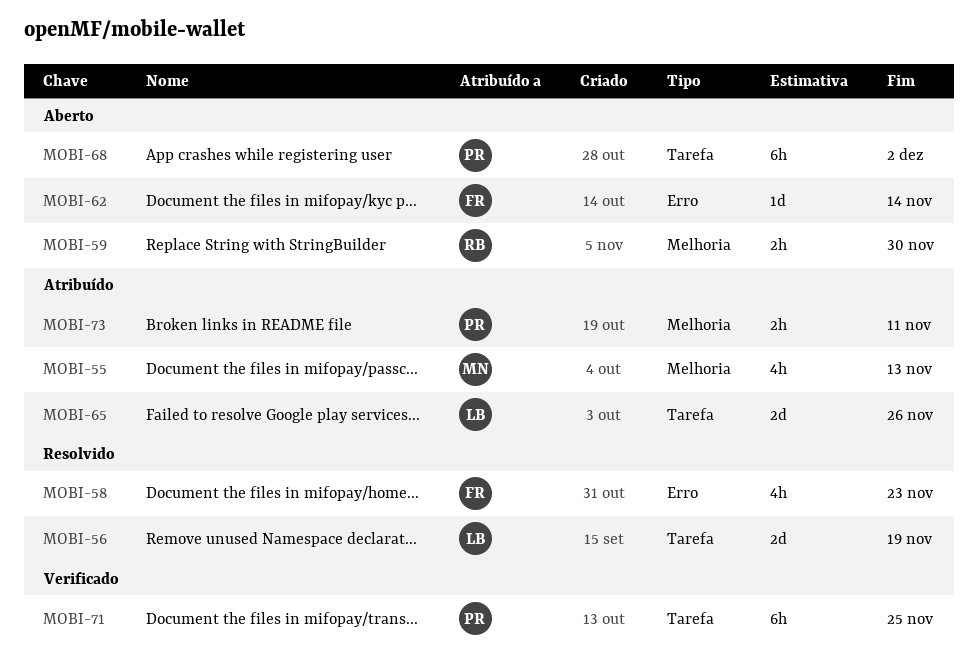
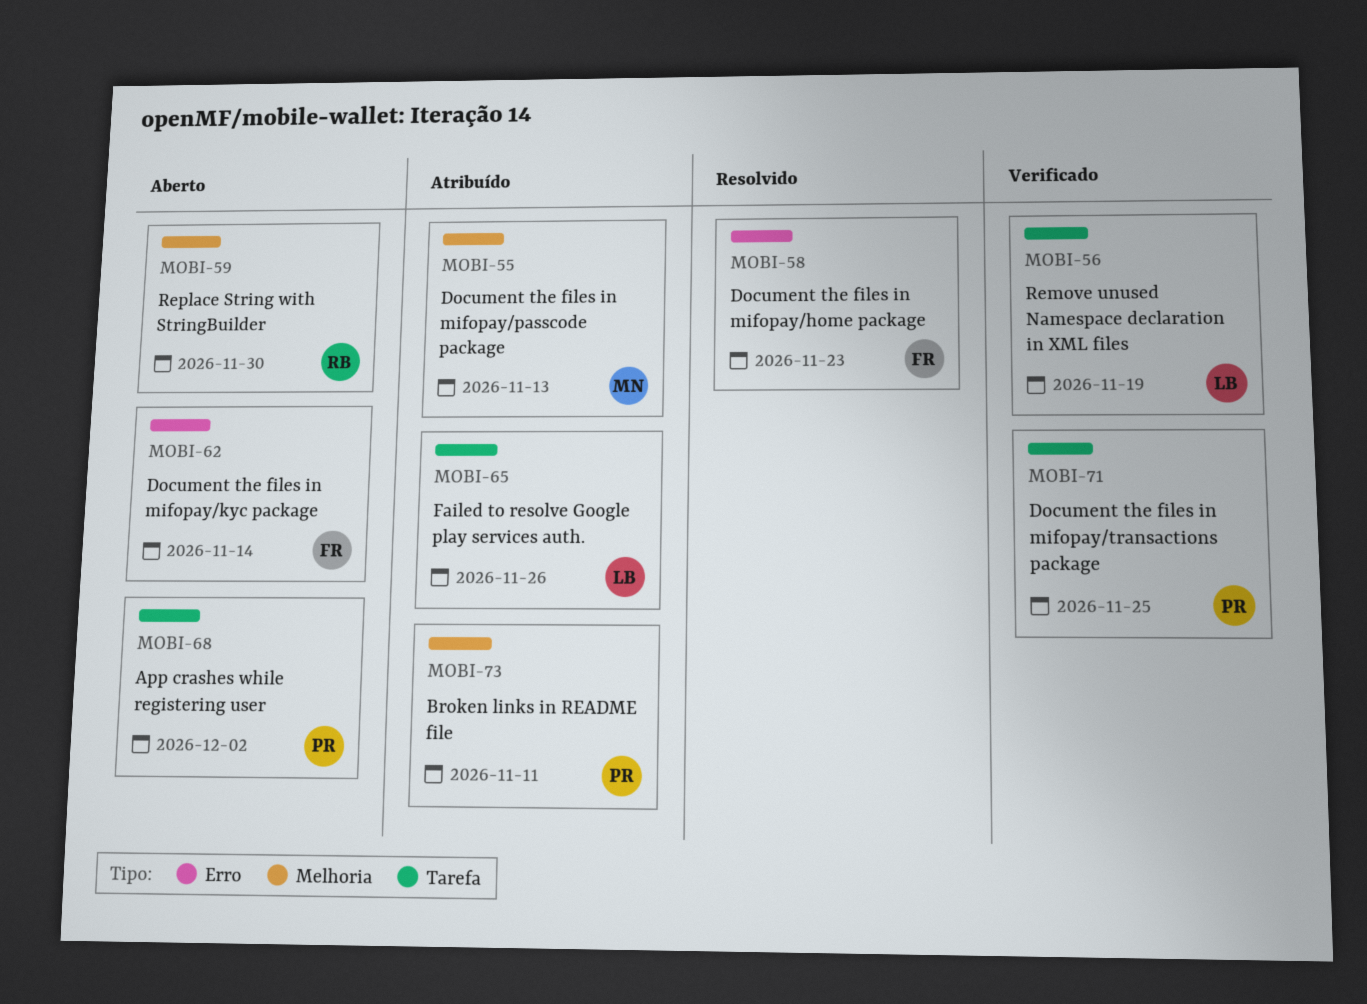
MOBI-56, status: Resolvido -> Verificado

